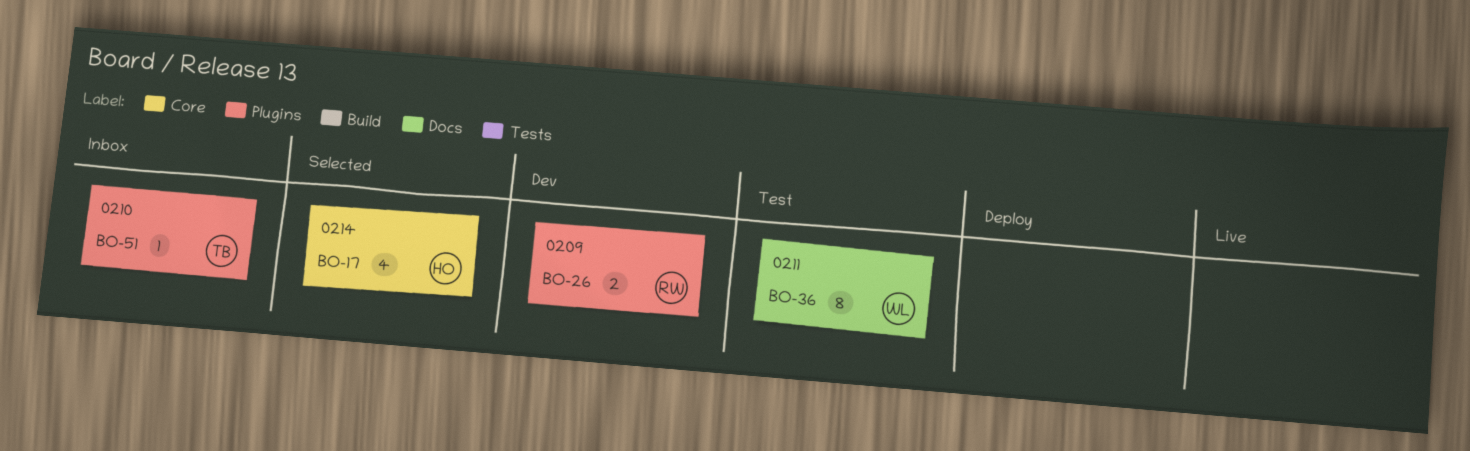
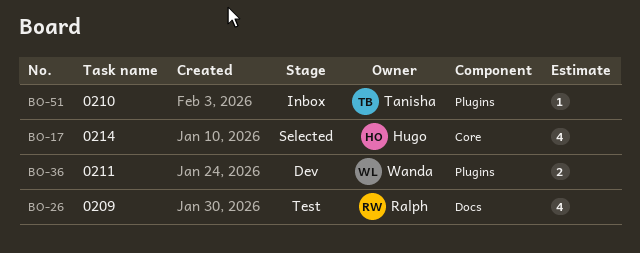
BO-26, status: Dev -> Test
BO-26, label: Plugins -> Docs
BO-26, estimate: 2 -> 4
BO-36, status: Test -> Dev
BO-36, label: Docs -> Plugins
BO-36, estimate: 8 -> 2

